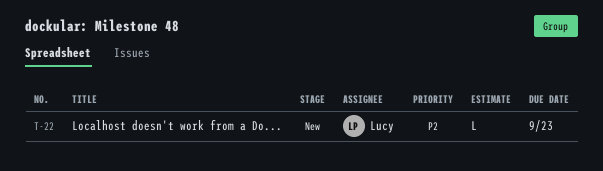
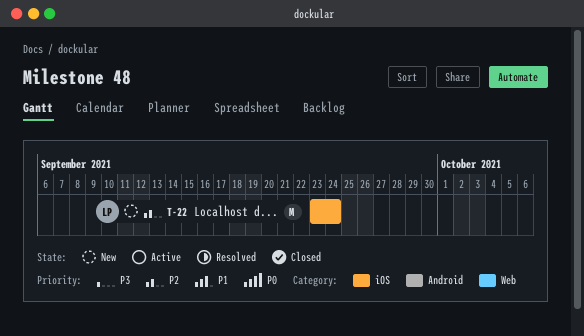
T-22, estimate: L -> M
T-22, due: Sep 23 -> Sep 24

